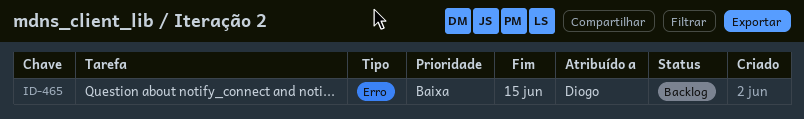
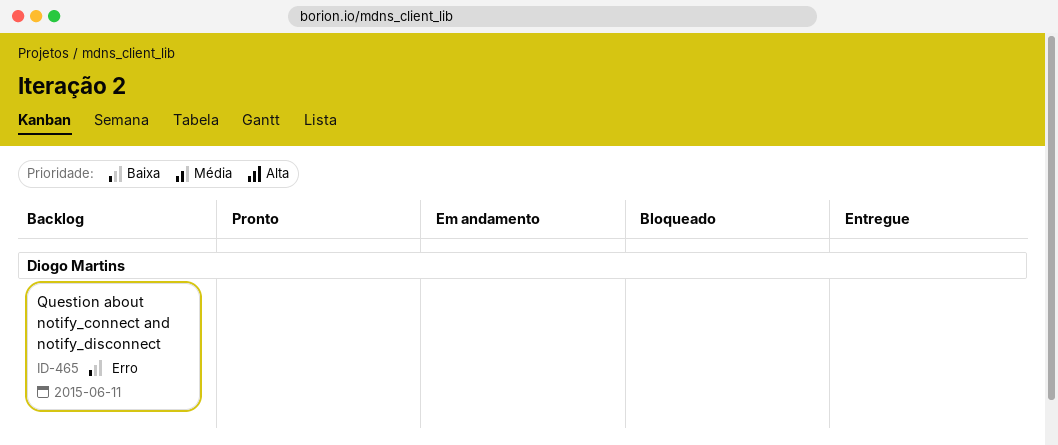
ID-465, due: Jun 15 -> Jun 11

